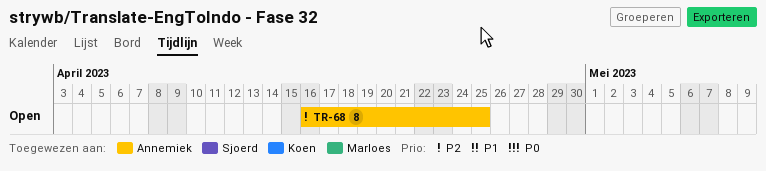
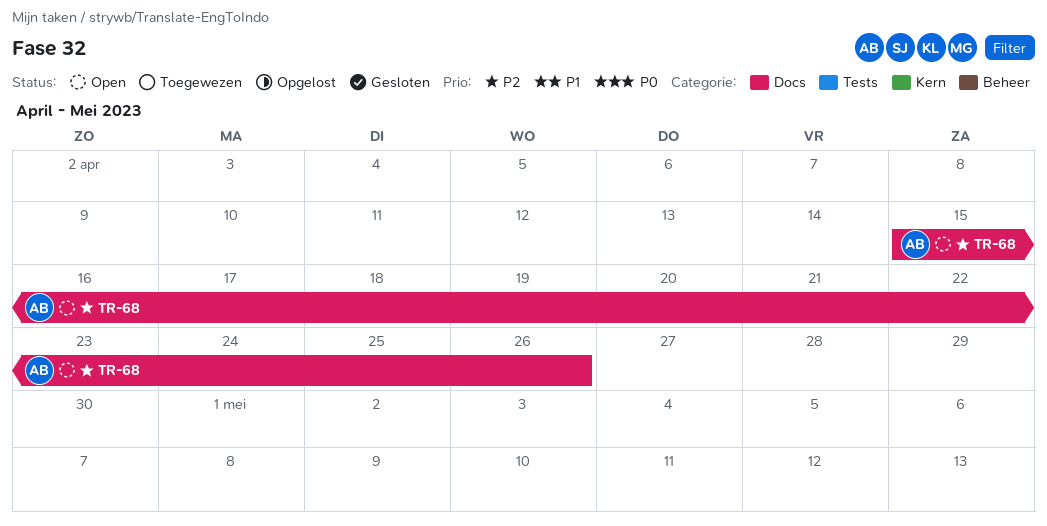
TR-68, start: Apr 16 -> Apr 15
TR-68, due: Apr 25 -> Apr 26

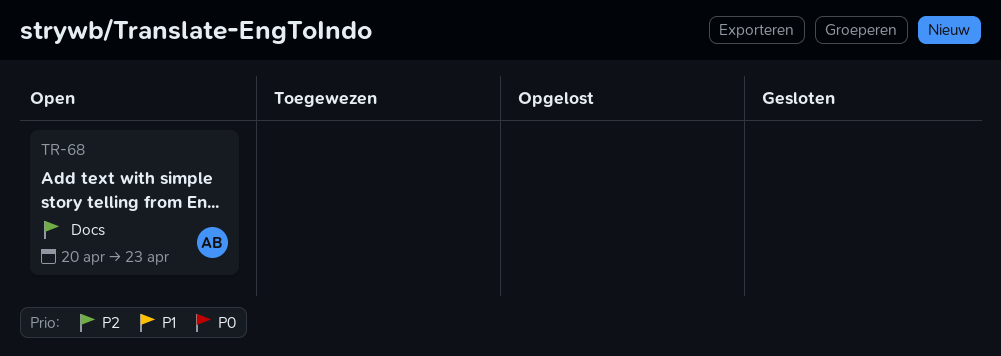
TR-68, start: Apr 15 -> Apr 20
TR-68, due: Apr 26 -> Apr 23

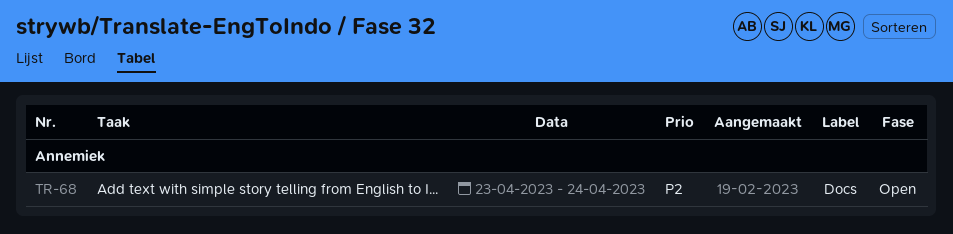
TR-68, start: Apr 20 -> Apr 23
TR-68, due: Apr 23 -> Apr 24

